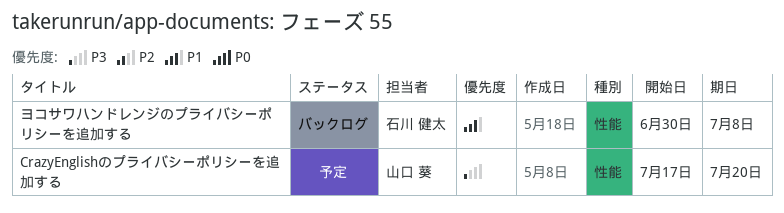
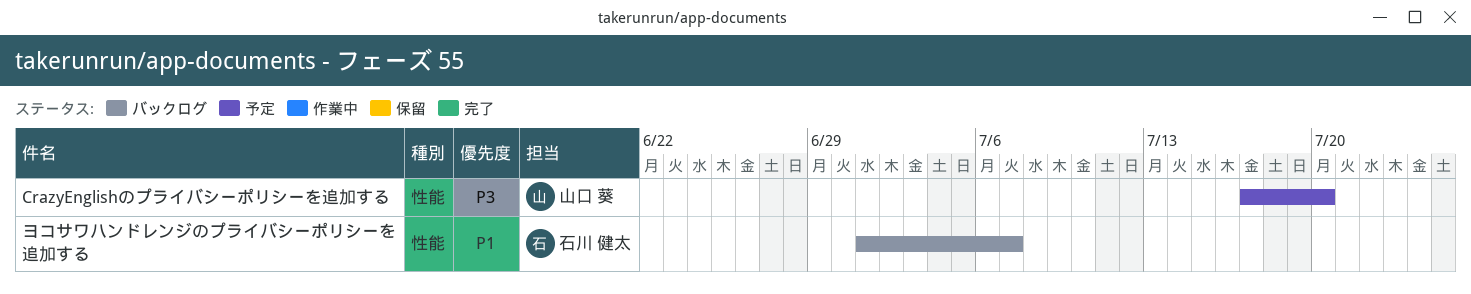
ヨコサワハンドレンジのプライバシーポリシーを追加する, start: Jun 30 -> Jul 1
ヨコサワハンドレンジのプライバシーポリシーを追加する, due: Jul 8 -> Jul 7

